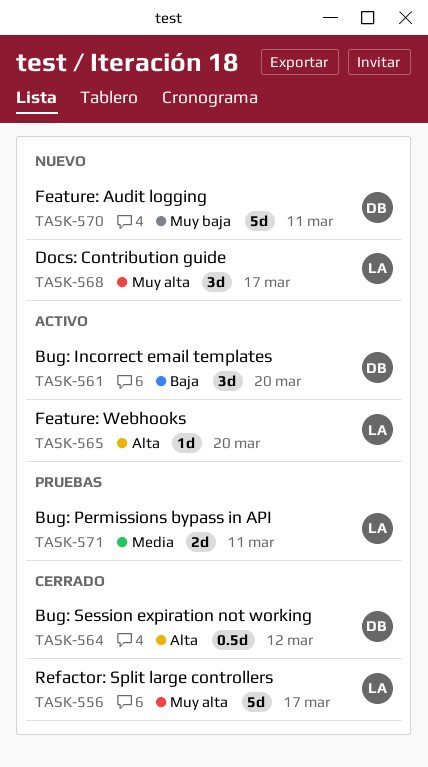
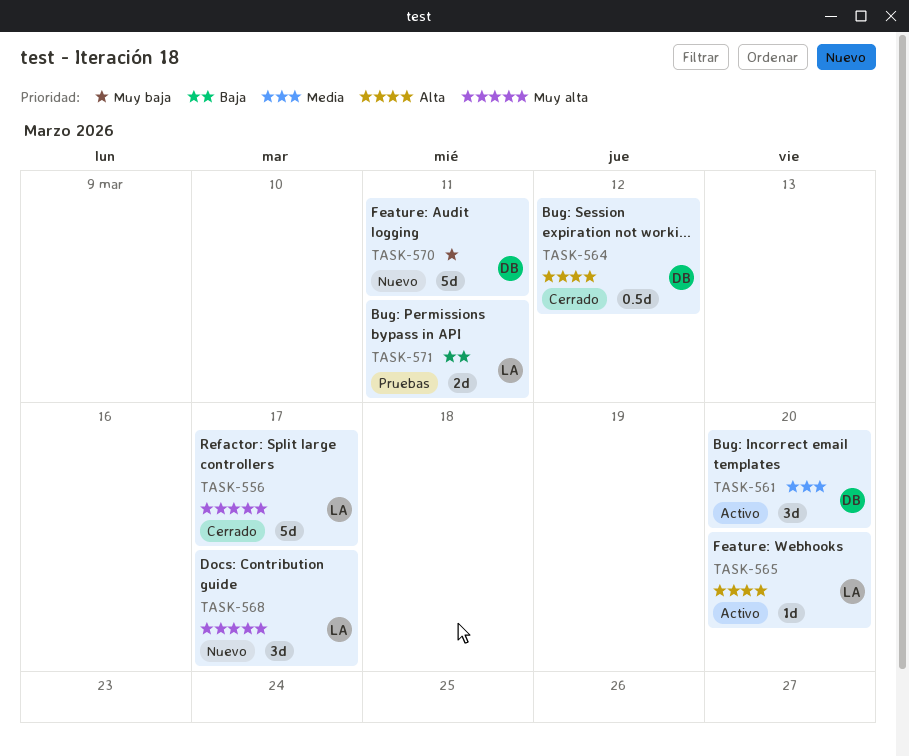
TASK-561, priority: Baja -> Media
TASK-571, priority: Media -> Baja

